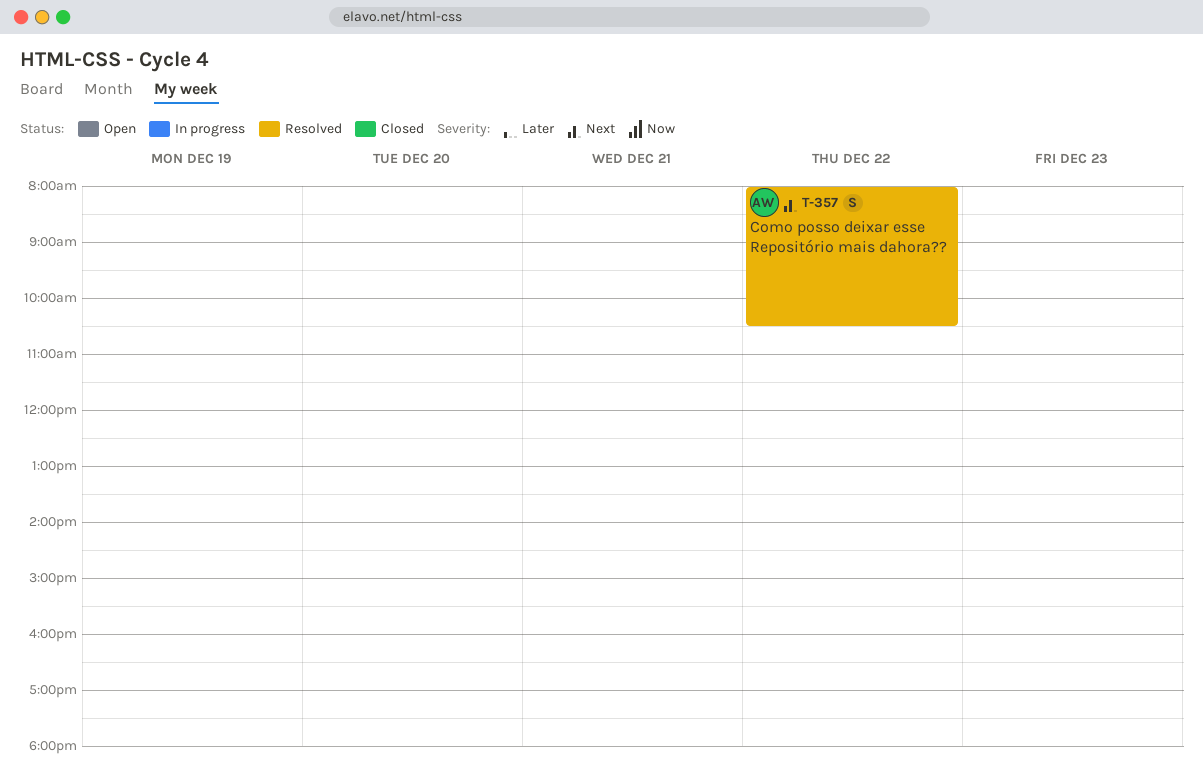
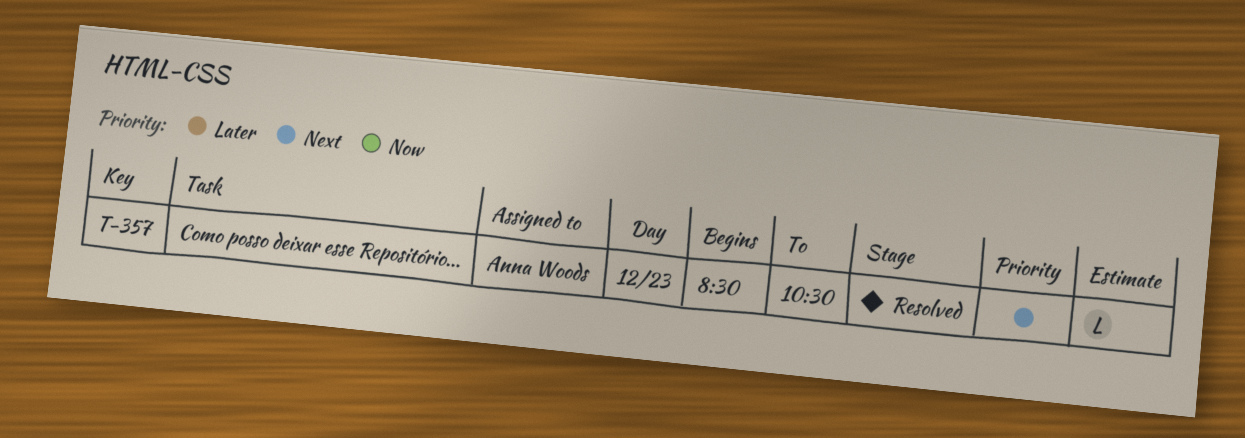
T-357, estimate: S -> L
T-357, day: Dec 22 -> Dec 23
T-357, begins: 08:00 -> 08:30

